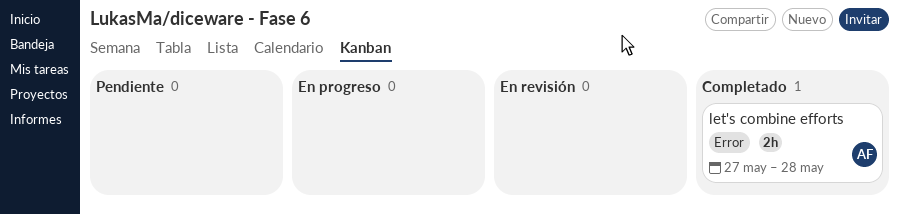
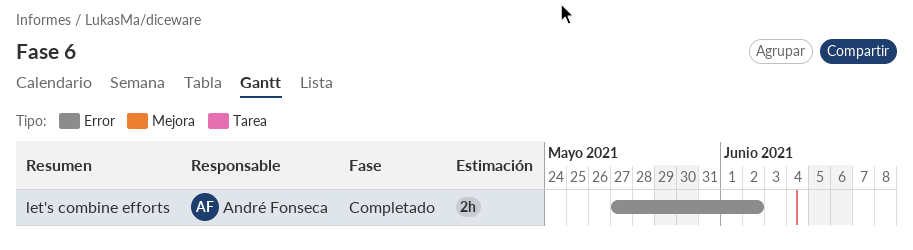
let's combine efforts, due: May 28 -> Jun 2

